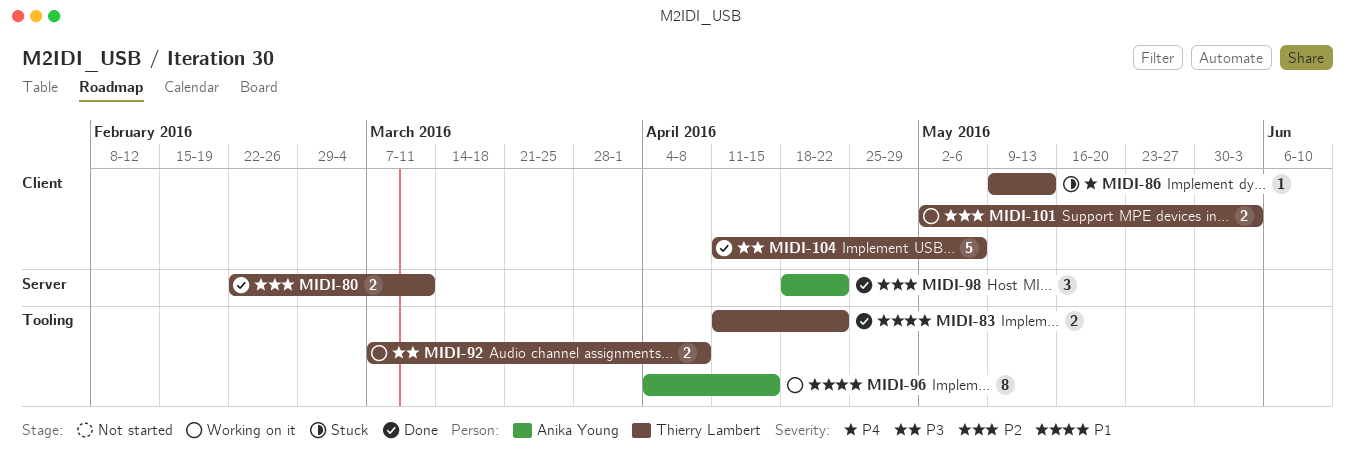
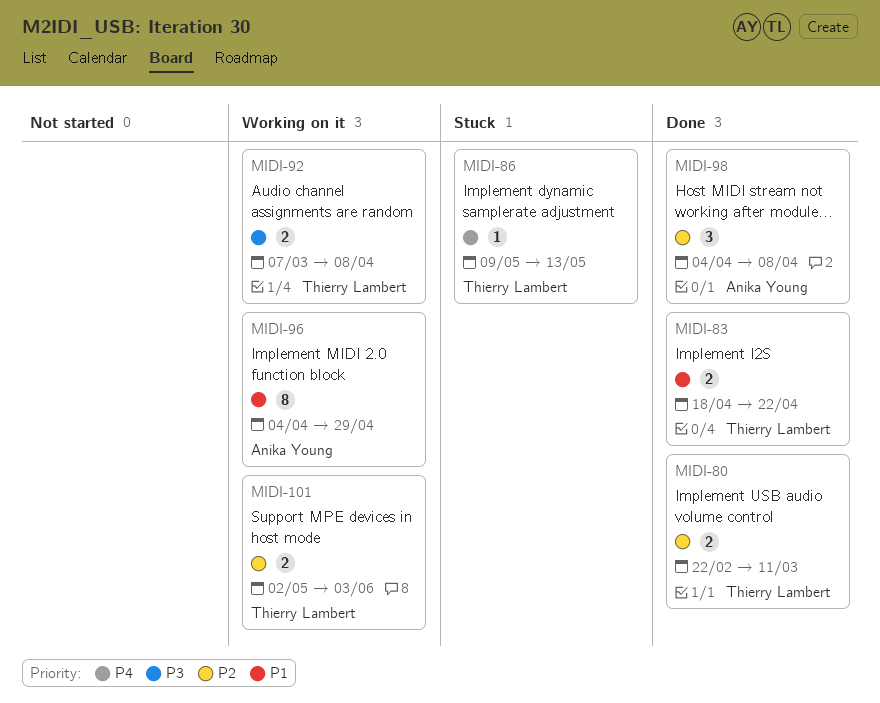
MIDI-83, start: Apr 11 -> Apr 18
MIDI-96, due: Apr 15 -> Apr 29
MIDI-98, start: Apr 18 -> Apr 4
MIDI-98, due: Apr 22 -> Apr 8
MIDI-104: present -> none

